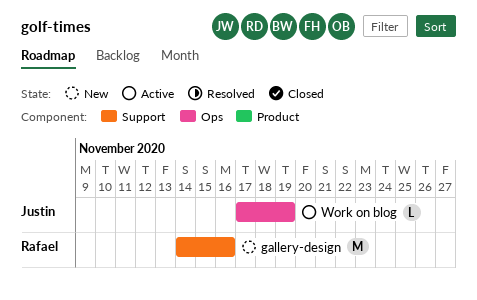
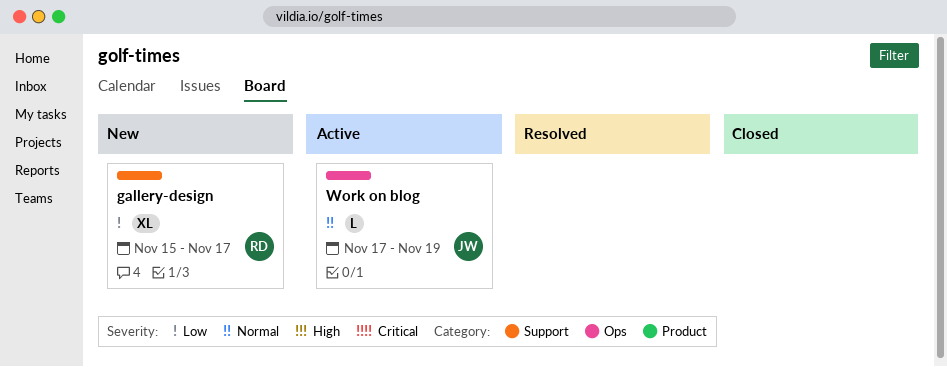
gallery-design, estimate: M -> XL
gallery-design, start: Nov 14 -> Nov 15
gallery-design, due: Nov 16 -> Nov 17

